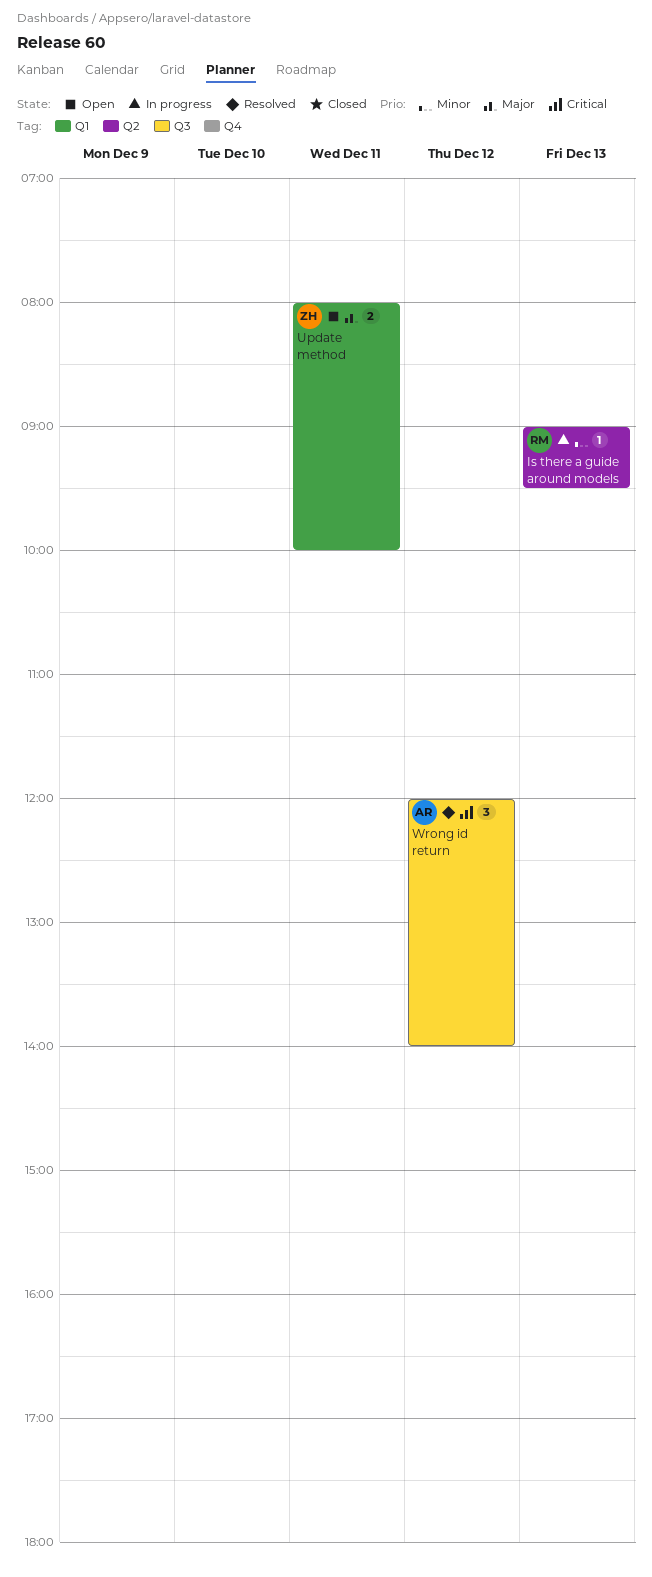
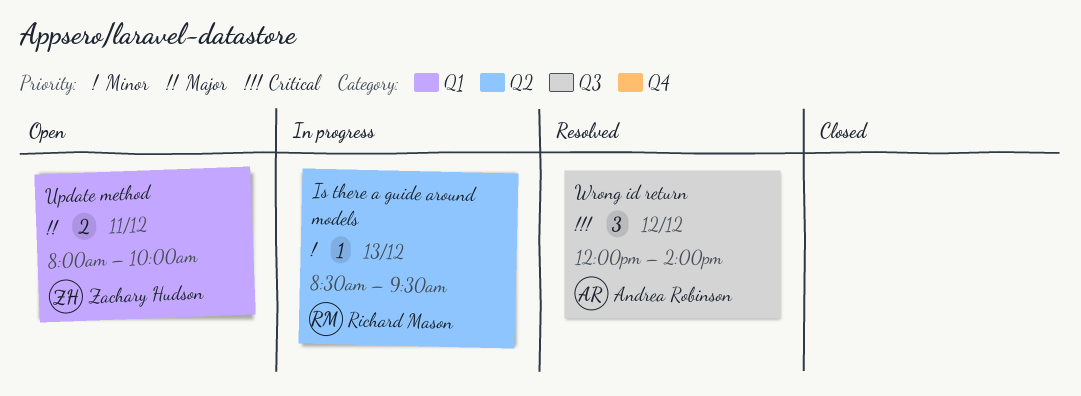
Is there a guide around models, begins: 09:00 -> 08:30

